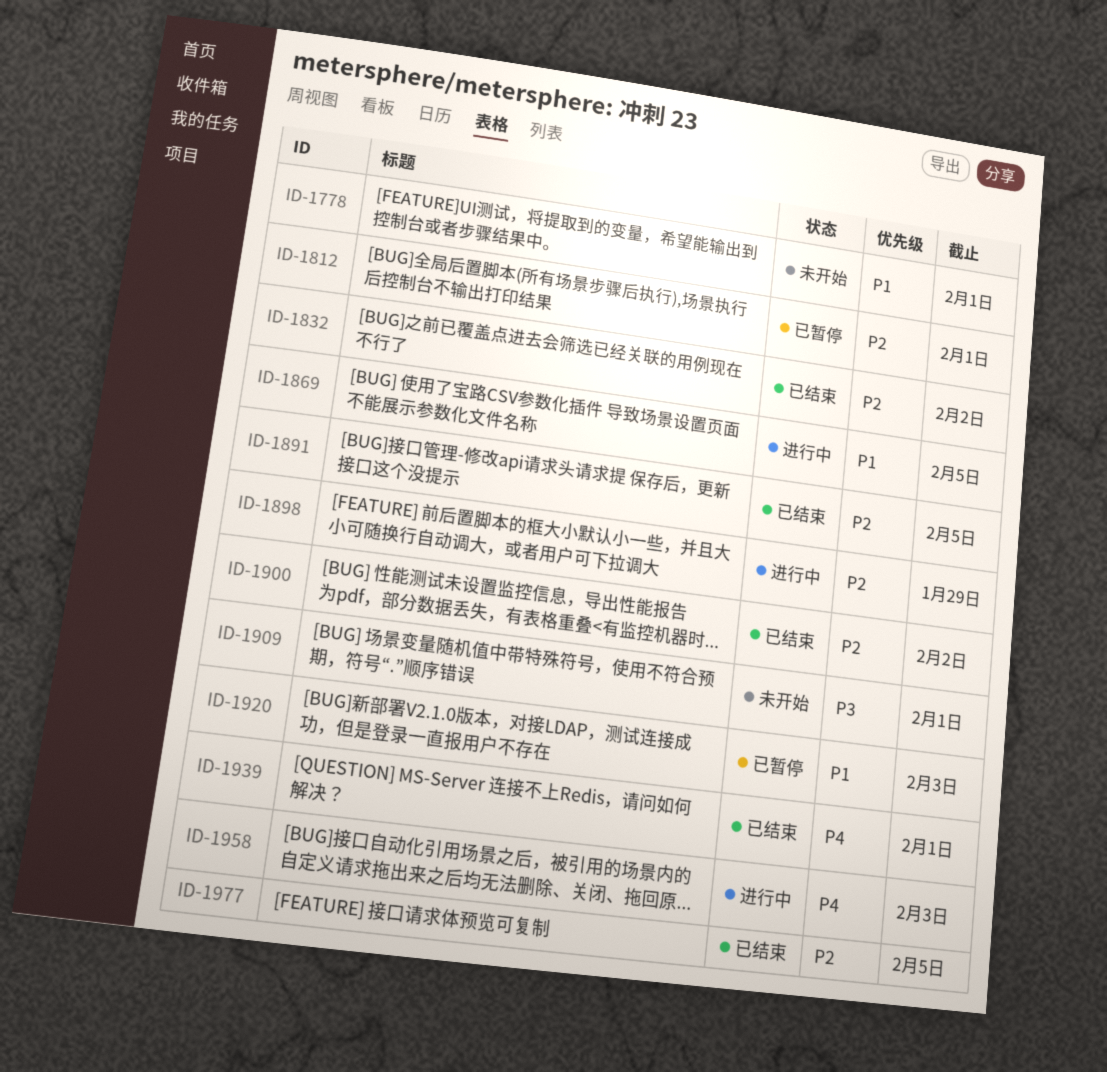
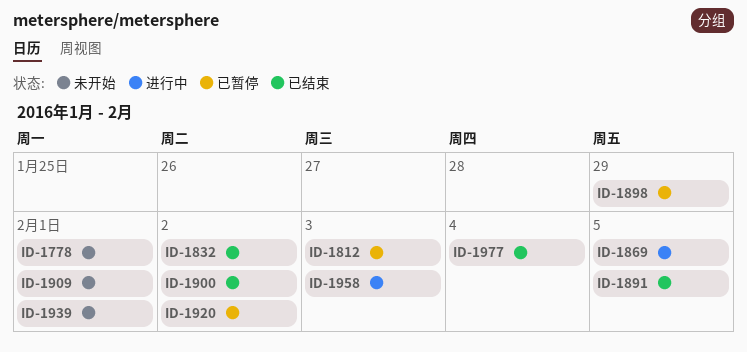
ID-1812, due: Feb 1 -> Feb 3
ID-1898, status: 进行中 -> 已暂停
ID-1920, due: Feb 3 -> Feb 2
ID-1939, status: 已结束 -> 未开始
ID-1977, due: Feb 5 -> Feb 4

